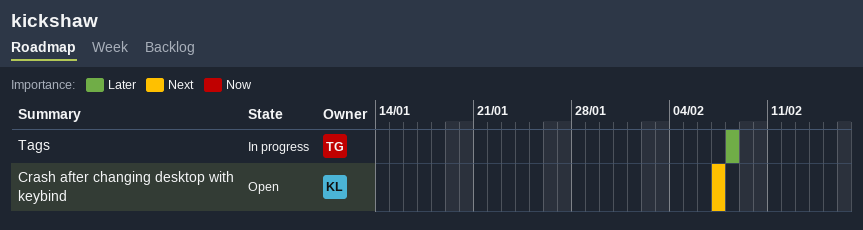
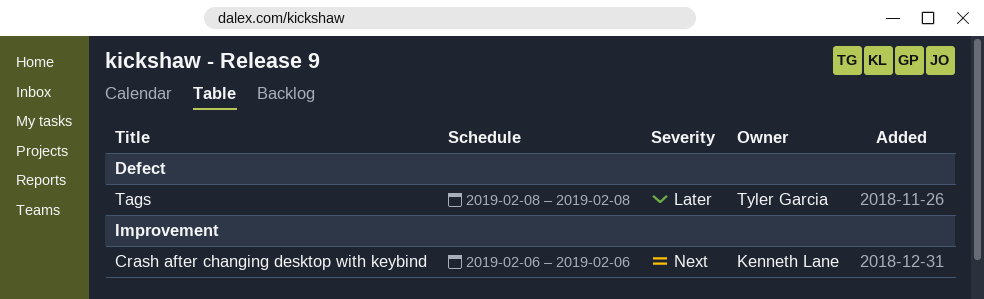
Crash after changing desktop with keybind, start: Feb 7 -> Feb 6
Crash after changing desktop with keybind, due: Feb 7 -> Feb 6

